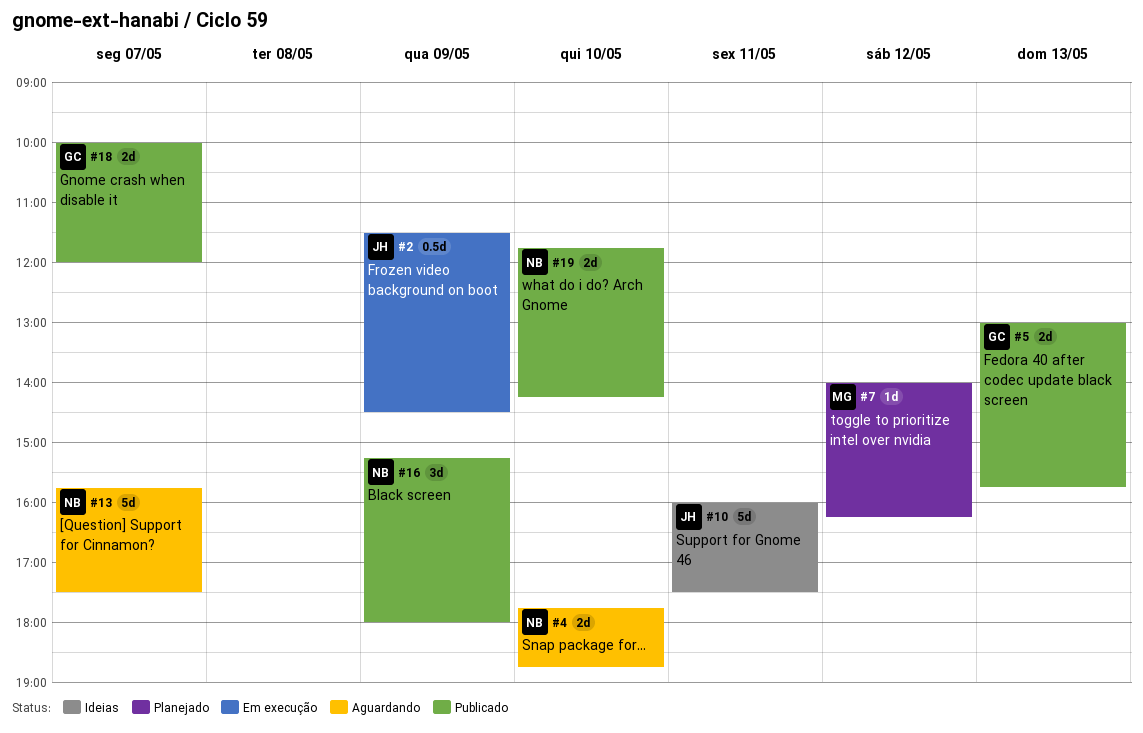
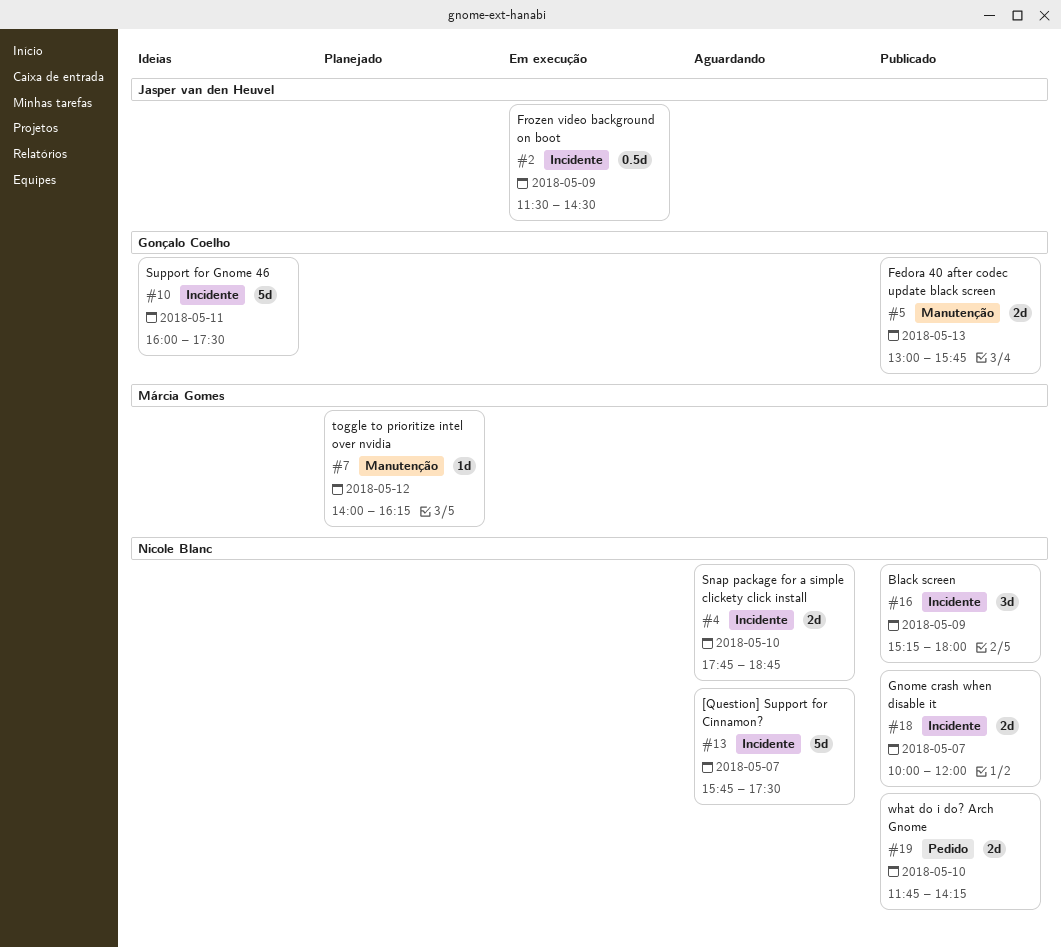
#10, owner: Jasper van den Heuvel -> Gonçalo Coelho
#18, owner: Gonçalo Coelho -> Nicole Blanc

